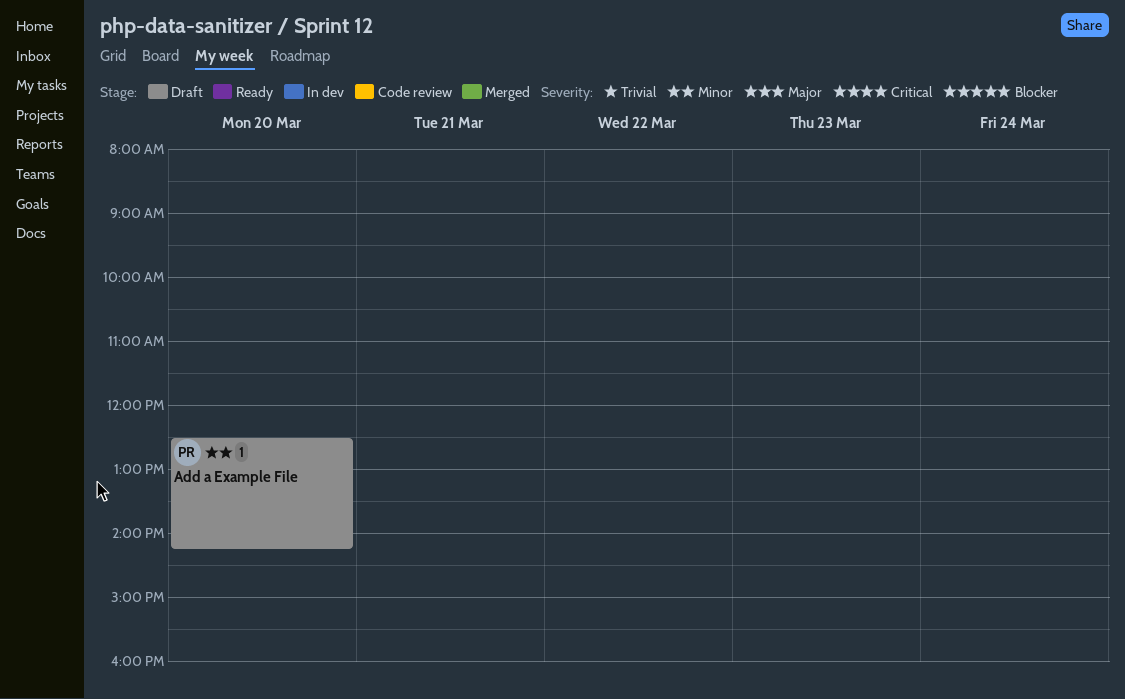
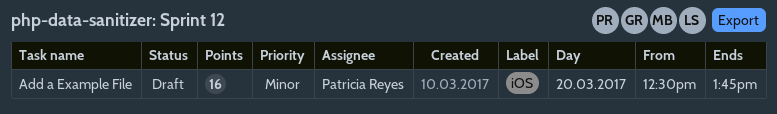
Add a Example File, estimate: 1 -> 16
Add a Example File, ends: 14:15 -> 13:45

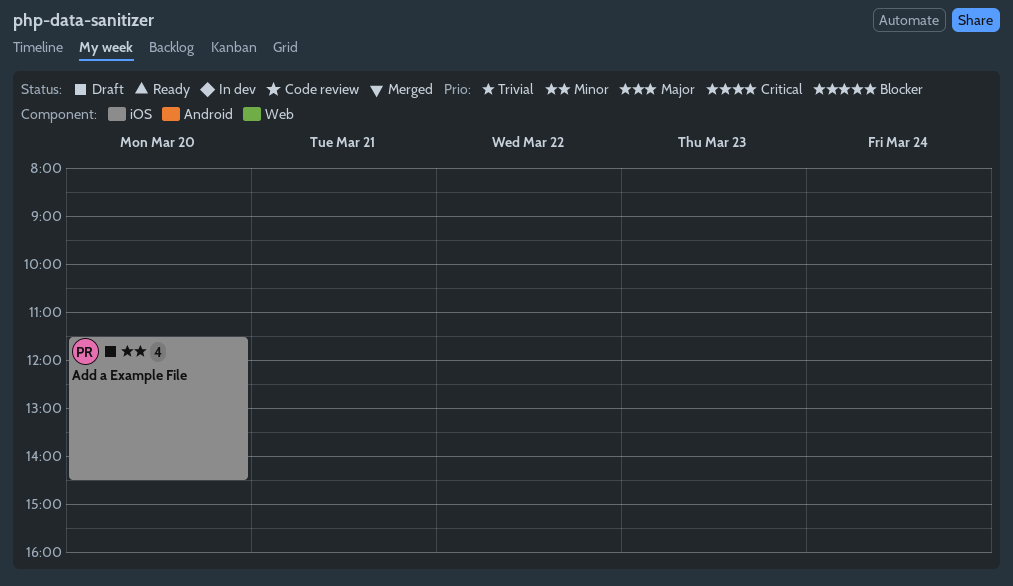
Add a Example File, estimate: 16 -> 4
Add a Example File, begins: 12:30 -> 11:30
Add a Example File, ends: 13:45 -> 14:30

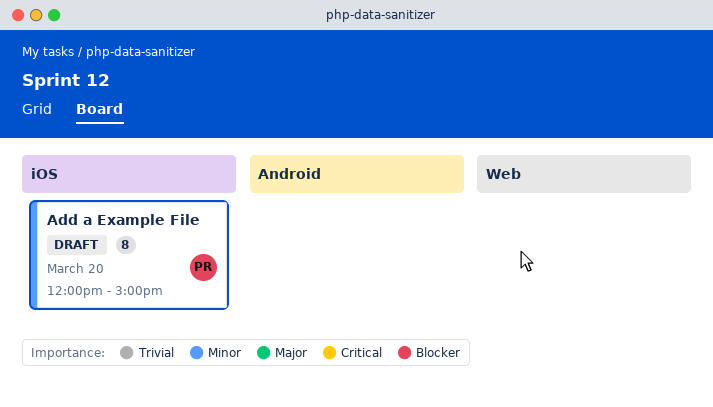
Add a Example File, estimate: 4 -> 8
Add a Example File, begins: 11:30 -> 12:00
Add a Example File, ends: 14:30 -> 15:00

